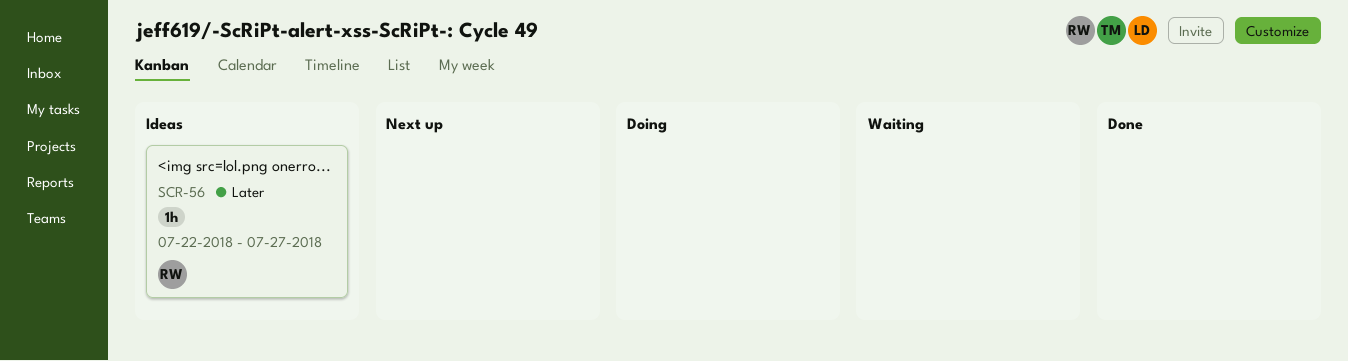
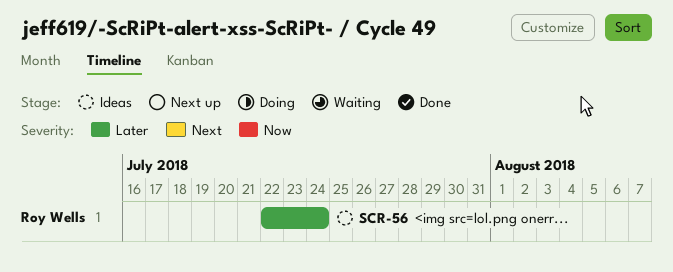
SCR-56, due: Jul 27 -> Jul 24

